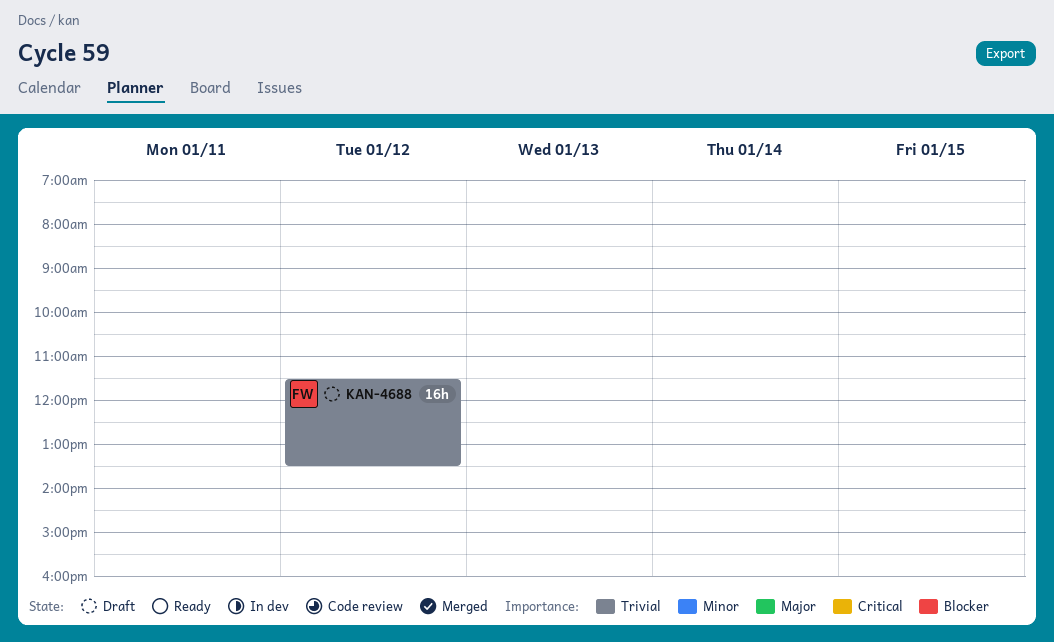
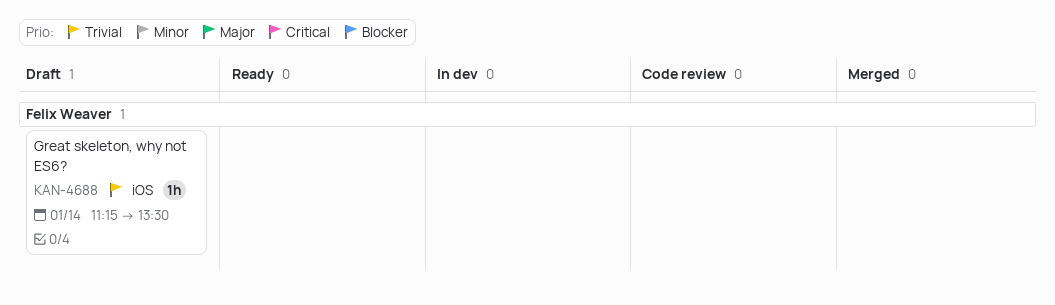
KAN-4688, estimate: 16h -> 1h
KAN-4688, day: Jan 12 -> Jan 14
KAN-4688, begins: 11:30 -> 11:15

